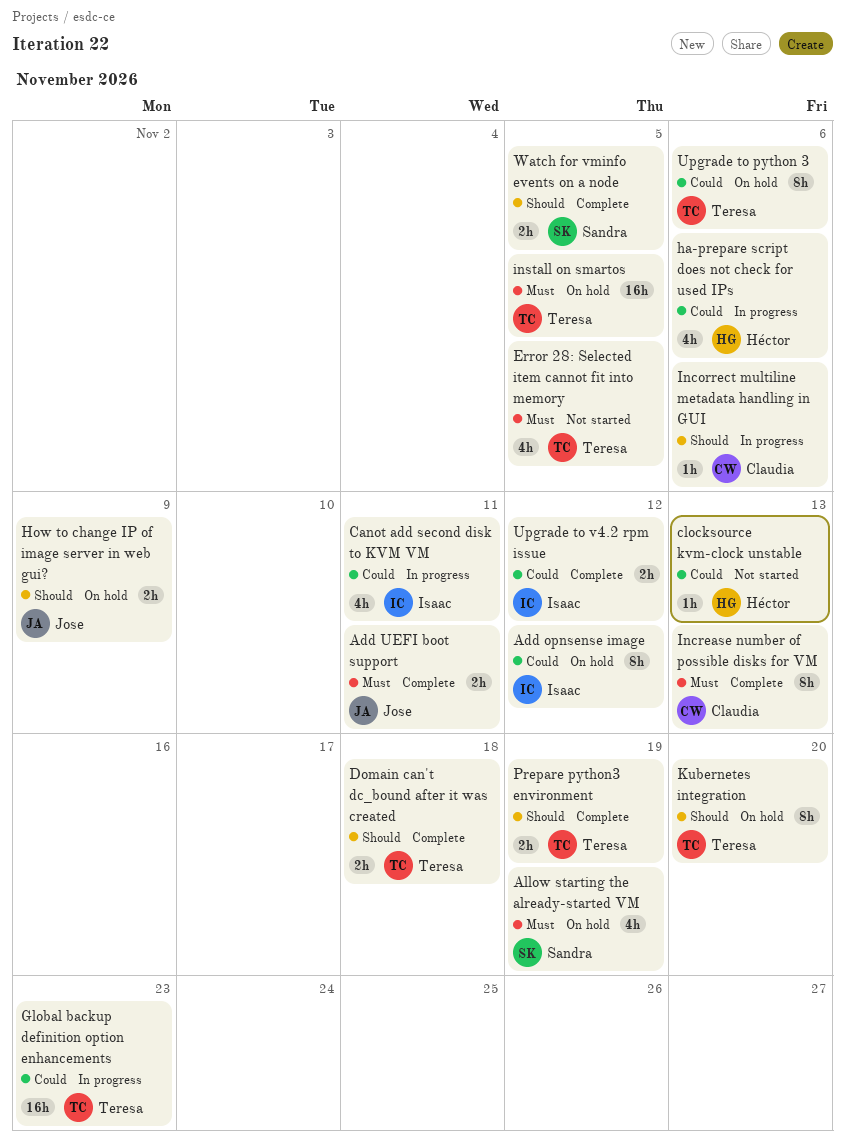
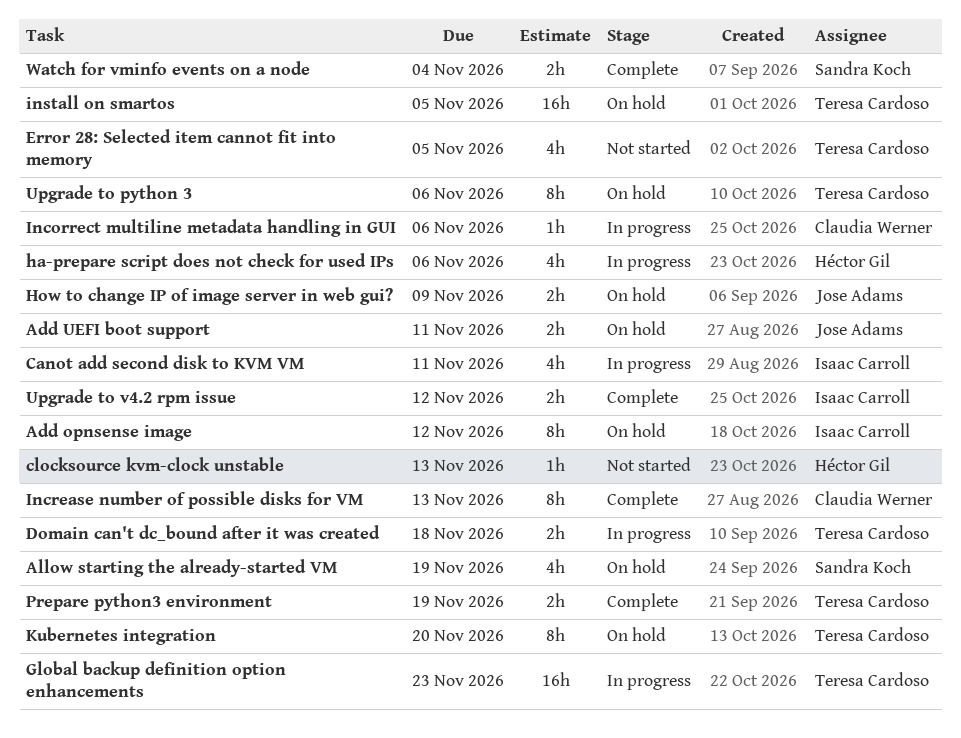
Add UEFI boot support, status: Complete -> On hold
Domain can't dc_bound after it was created, status: Complete -> In progress
Watch for vminfo events on a node, due: Nov 5 -> Nov 4

